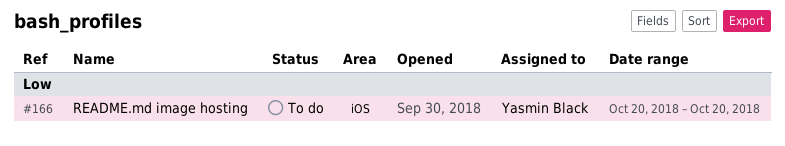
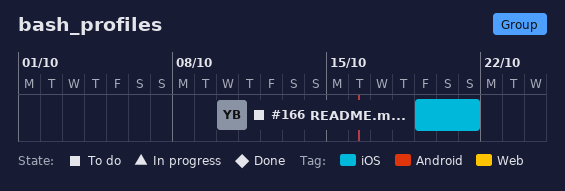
#166, start: Oct 20 -> Oct 19
#166, due: Oct 20 -> Oct 21

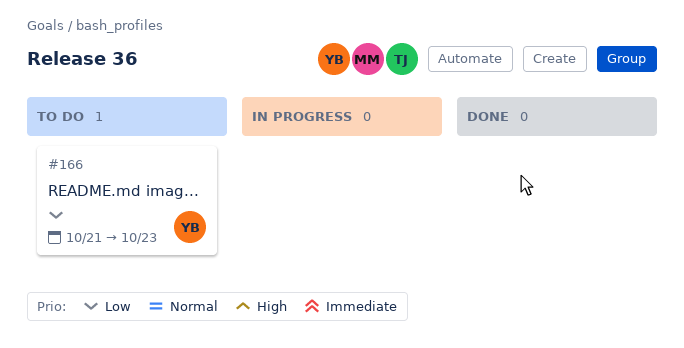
#166, start: Oct 19 -> Oct 21
#166, due: Oct 21 -> Oct 23

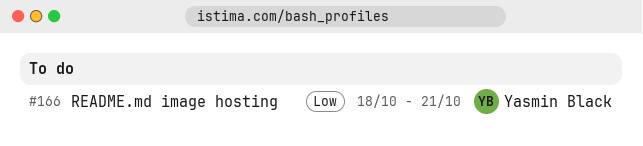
#166, start: Oct 21 -> Oct 18
#166, due: Oct 23 -> Oct 21

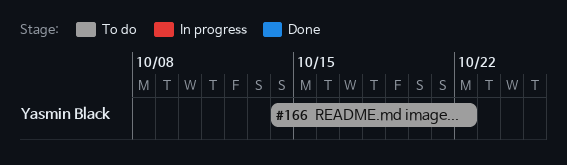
#166, start: Oct 18 -> Oct 14
#166, due: Oct 21 -> Oct 22

